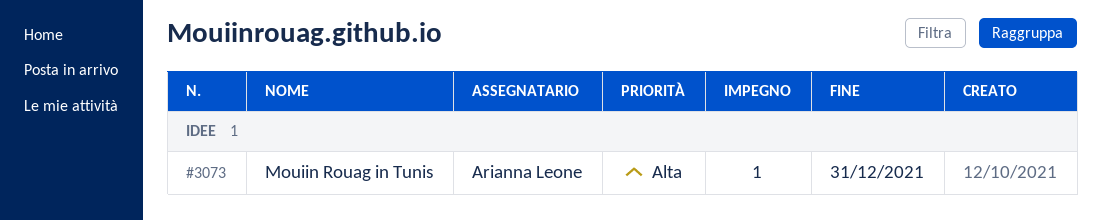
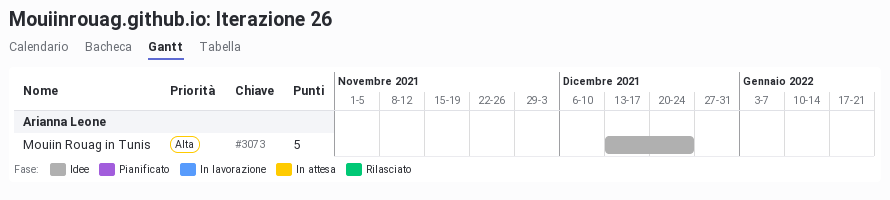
#3073, estimate: 1 -> 5
#3073, due: Dec 31 -> Dec 24

